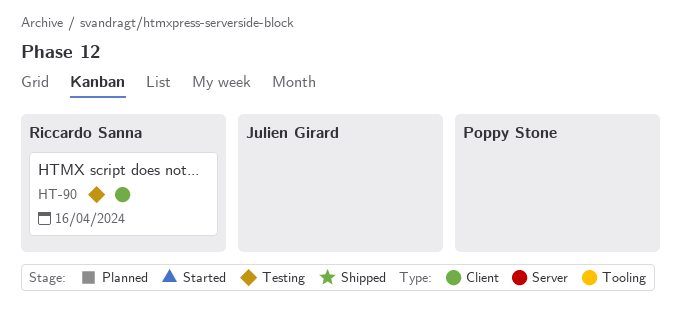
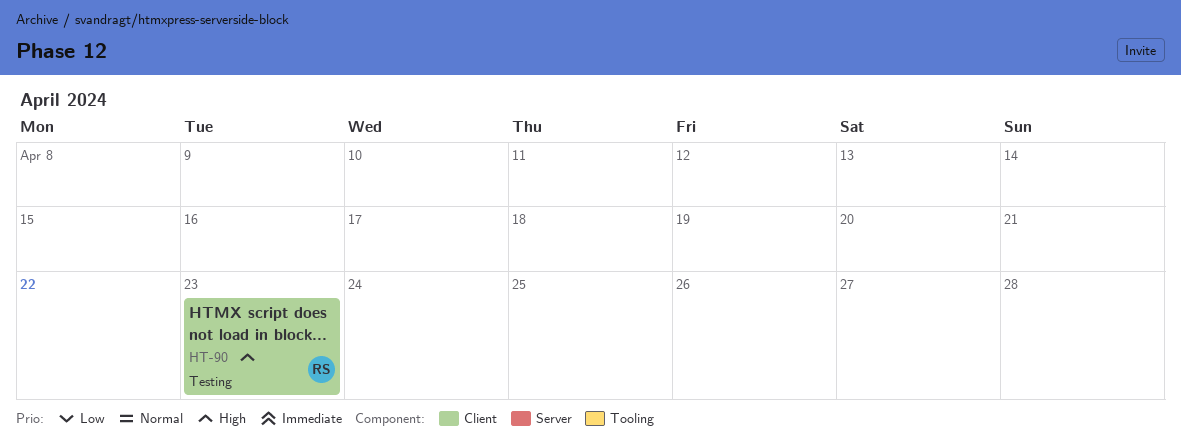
HT-90, due: Apr 16 -> Apr 23

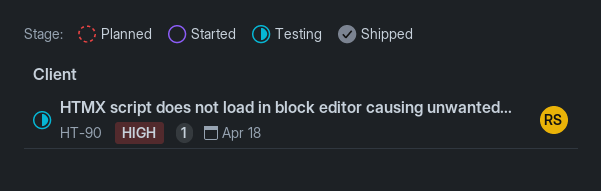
HT-90, due: Apr 23 -> Apr 18

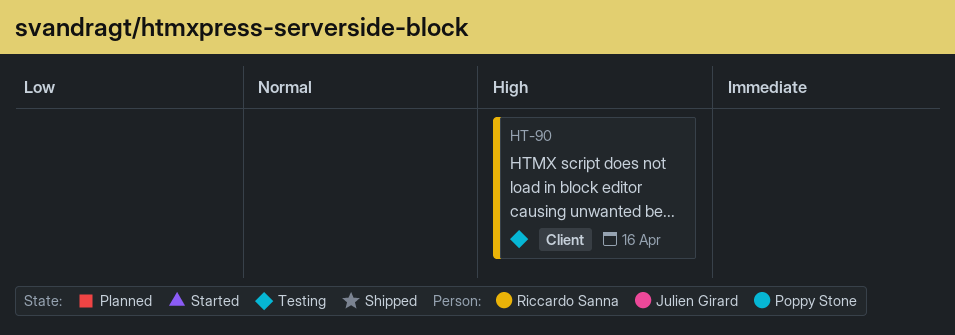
HT-90, due: Apr 18 -> Apr 16

